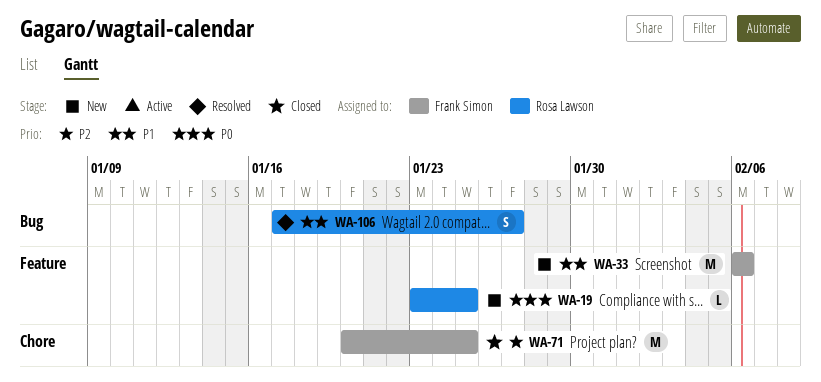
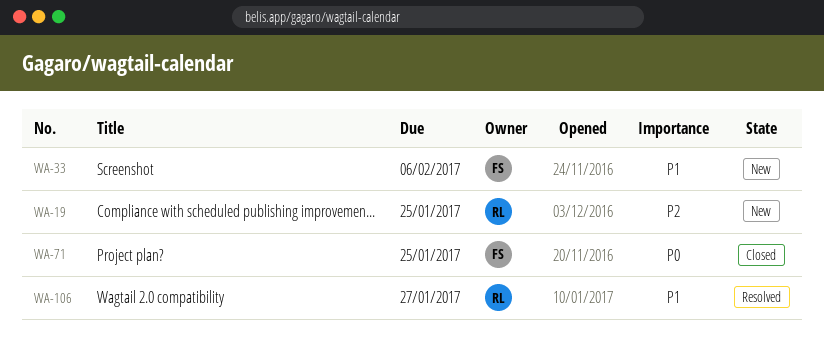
WA-19, priority: P0 -> P2
WA-71, priority: P2 -> P0

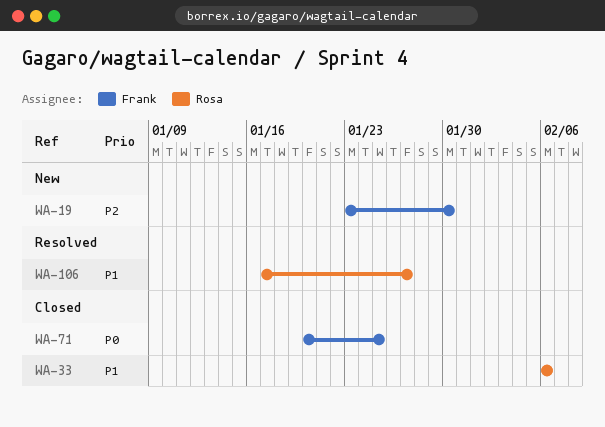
WA-19, owner: Rosa -> Frank
WA-19, due: Jan 25 -> Jan 30
WA-33, status: New -> Closed
WA-33, owner: Frank -> Rosa

